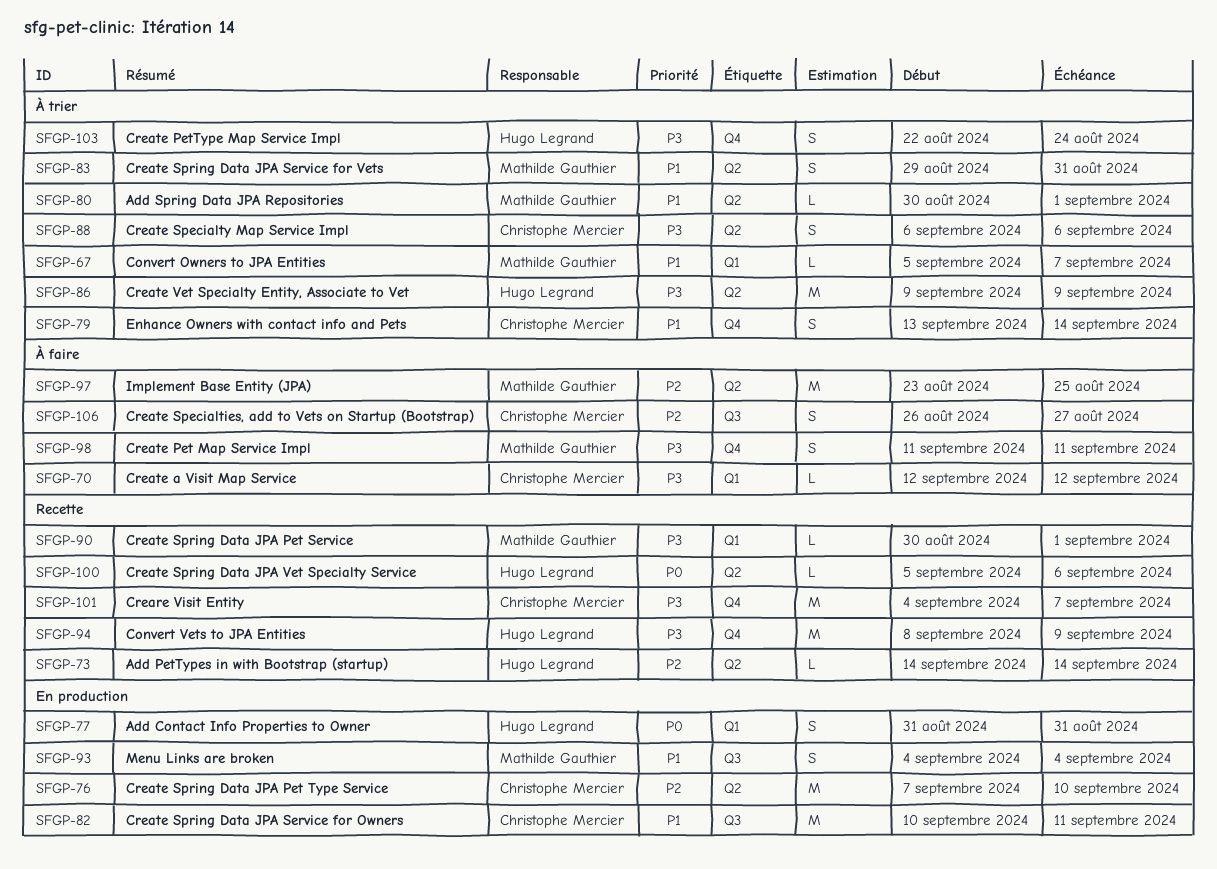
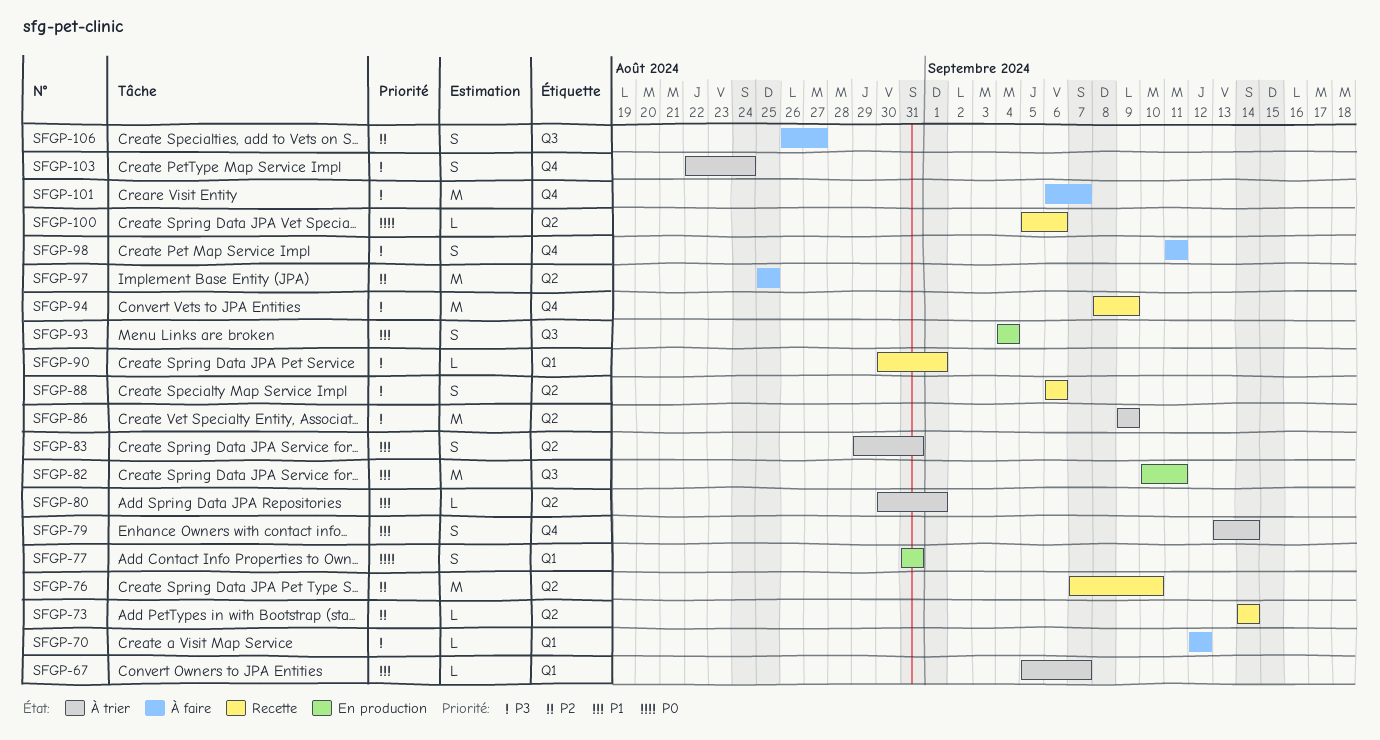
SFGP-76, status: En production -> Recette
SFGP-88, status: À trier -> Recette
SFGP-97, start: Aug 23 -> Aug 25
SFGP-101, status: Recette -> À faire
SFGP-101, start: Sep 4 -> Sep 6

